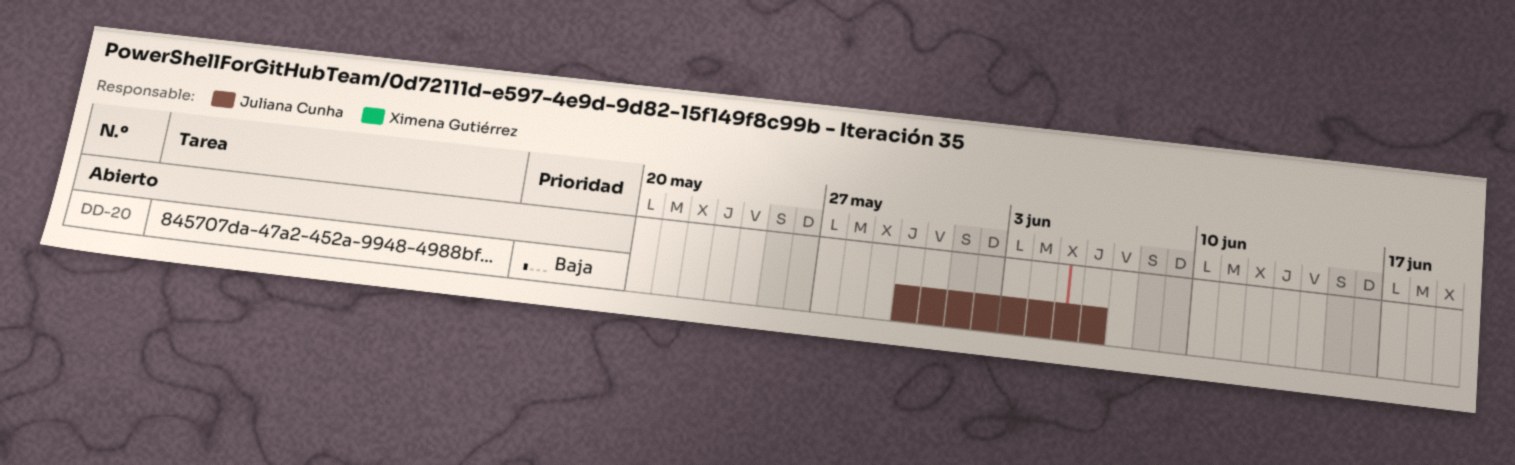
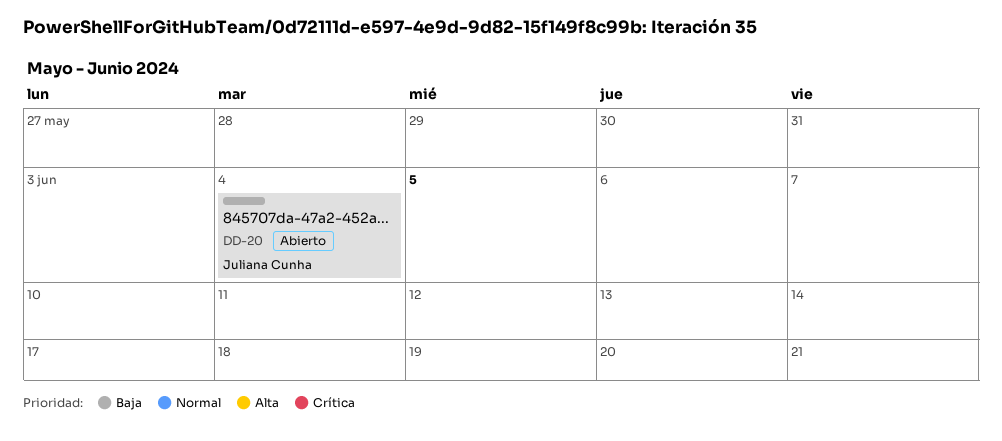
DD-20, due: Jun 6 -> Jun 4

